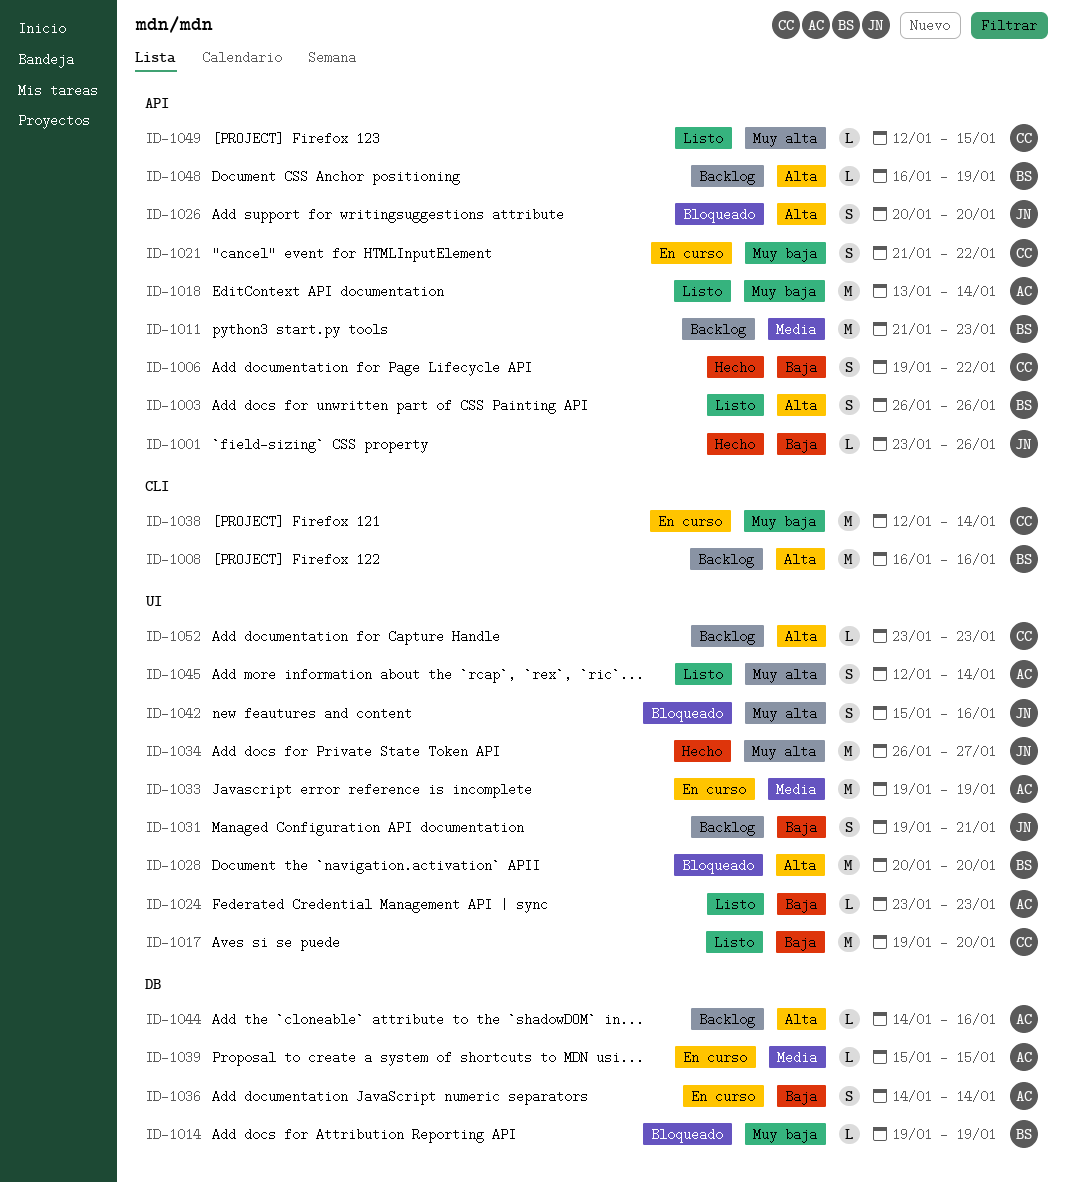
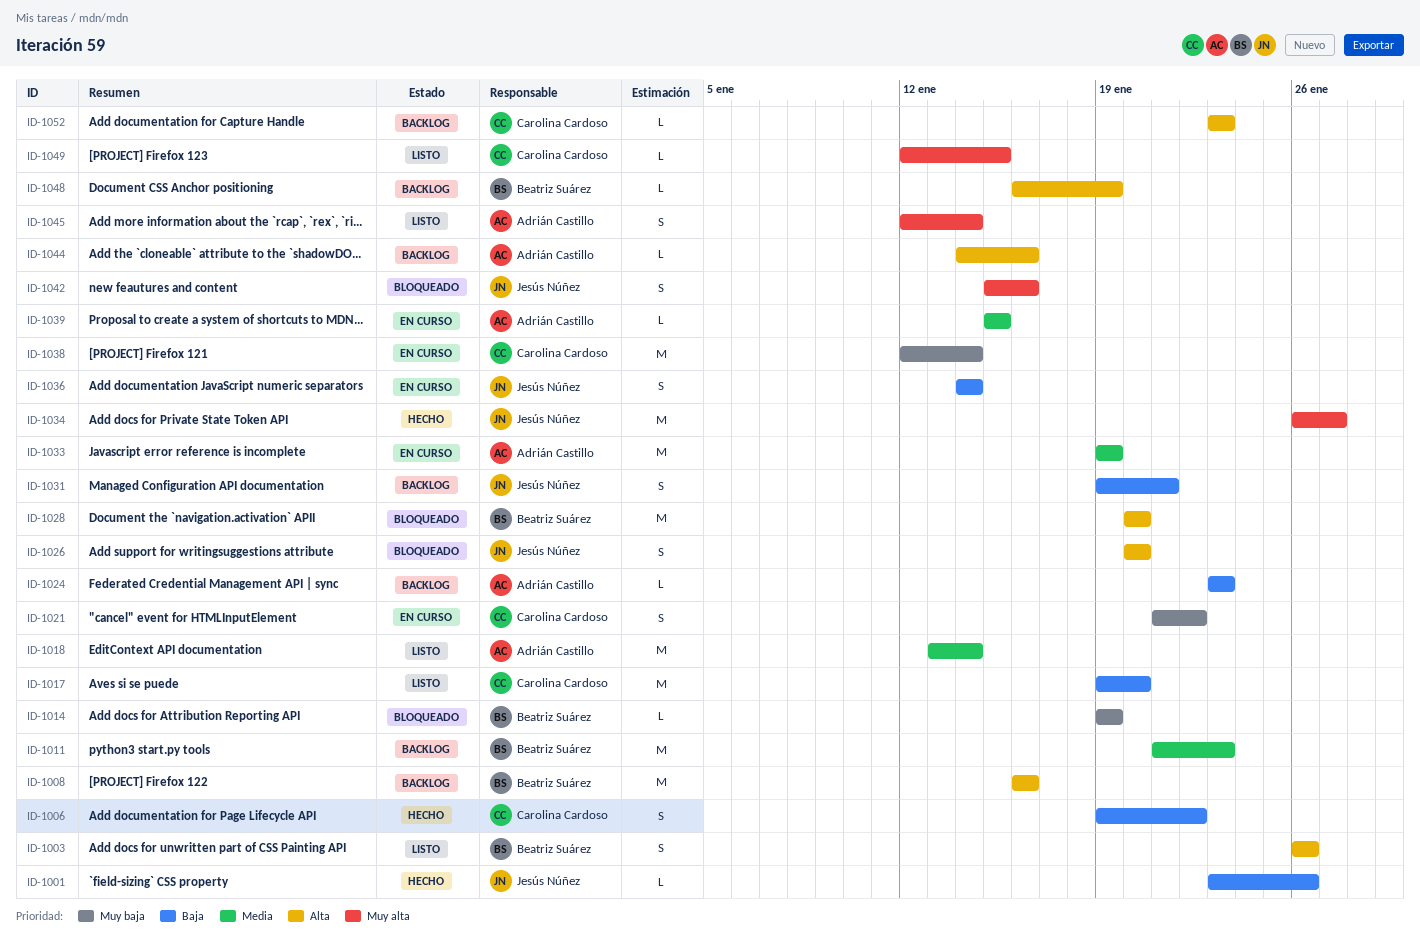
ID-1018, priority: Muy baja -> Media
ID-1024, status: Listo -> Backlog
ID-1036, owner: Adrián Castillo -> Jesús Núñez

